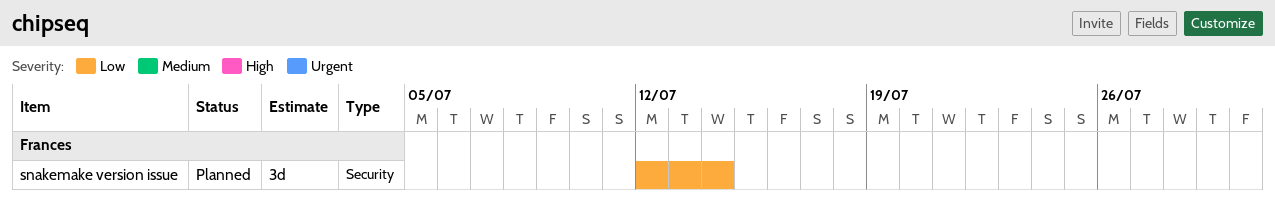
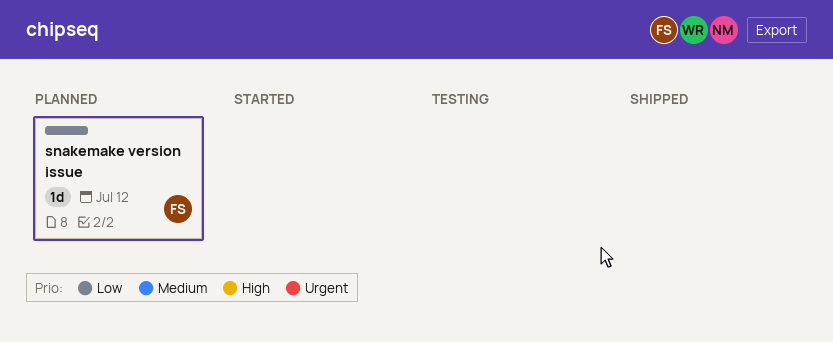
snakemake version issue, estimate: 3d -> 1d
snakemake version issue, due: Jul 14 -> Jul 12

